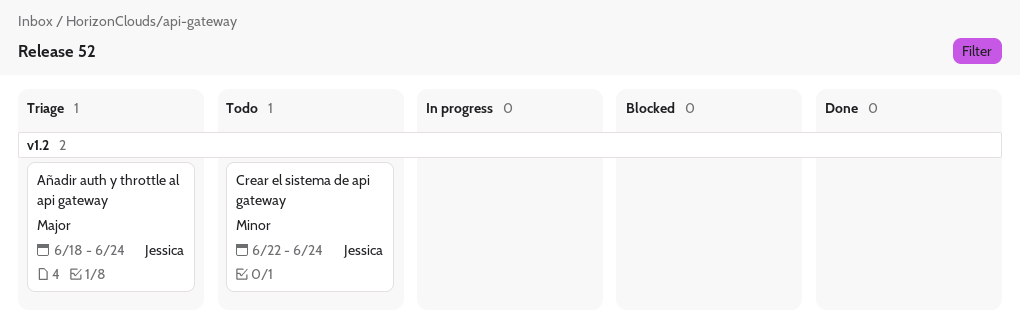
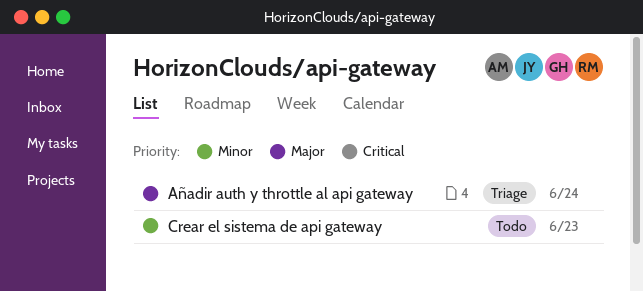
Crear el sistema de api gateway, due: Jun 24 -> Jun 23

